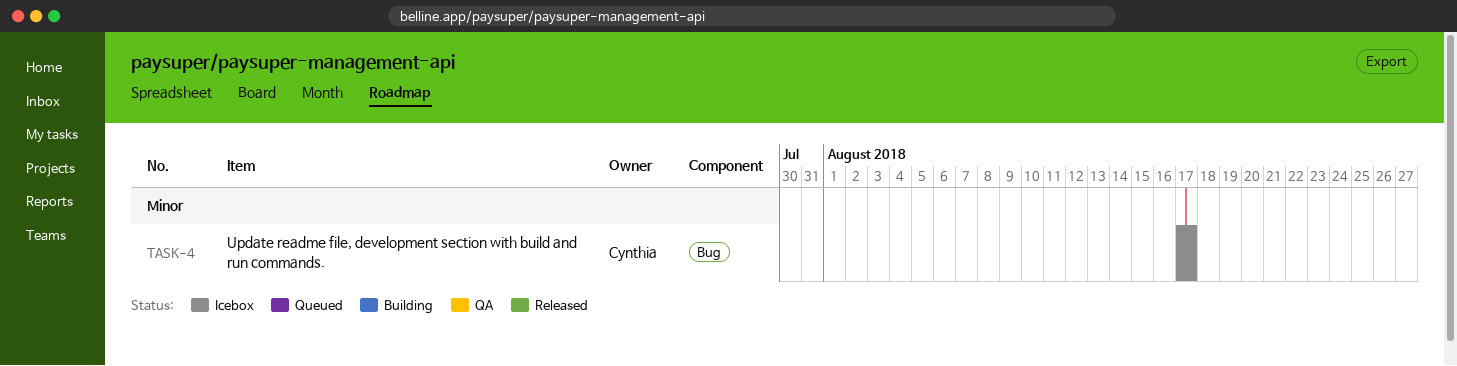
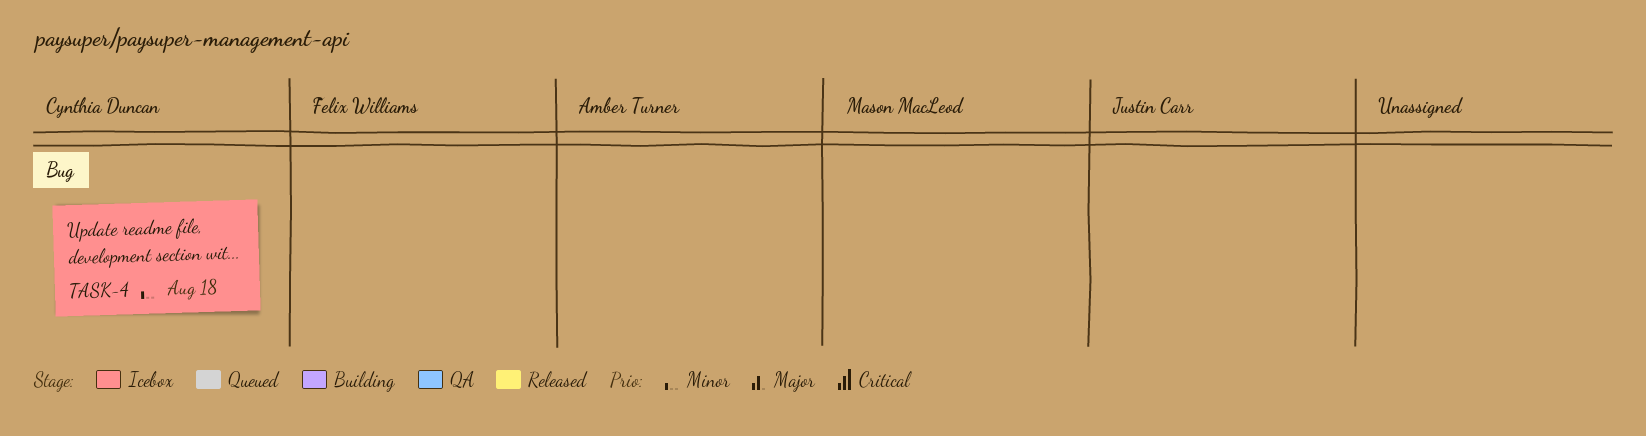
TASK-4, due: Aug 17 -> Aug 18

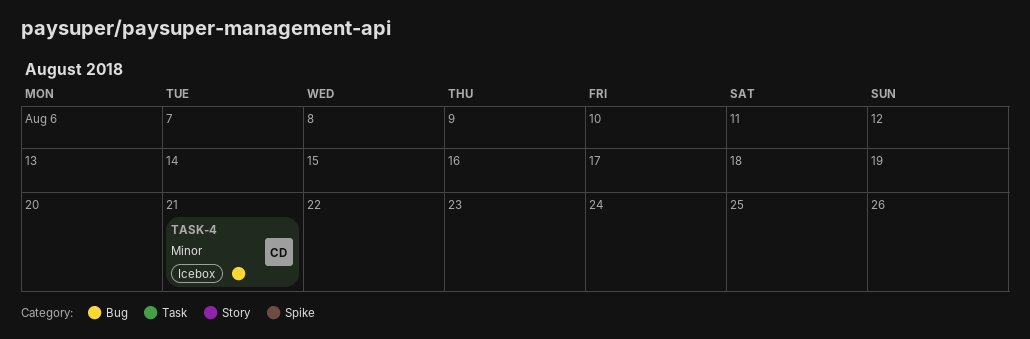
TASK-4, due: Aug 18 -> Aug 21

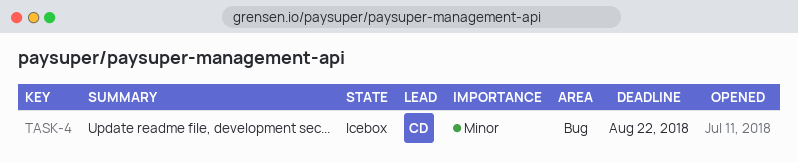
TASK-4, due: Aug 21 -> Aug 22

